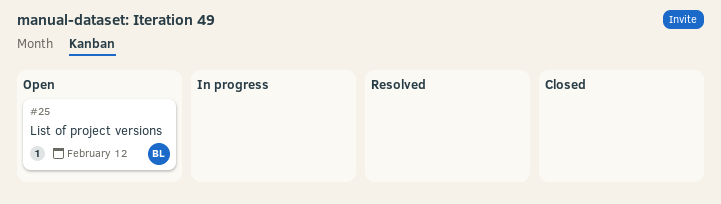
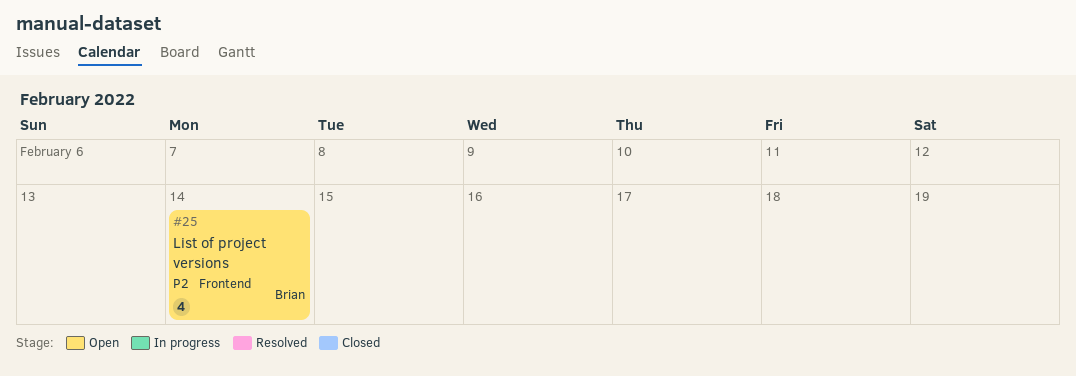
#25, estimate: 1 -> 4
#25, due: Feb 12 -> Feb 14

